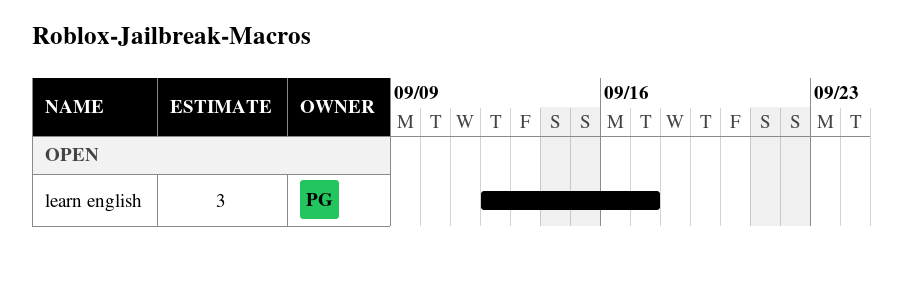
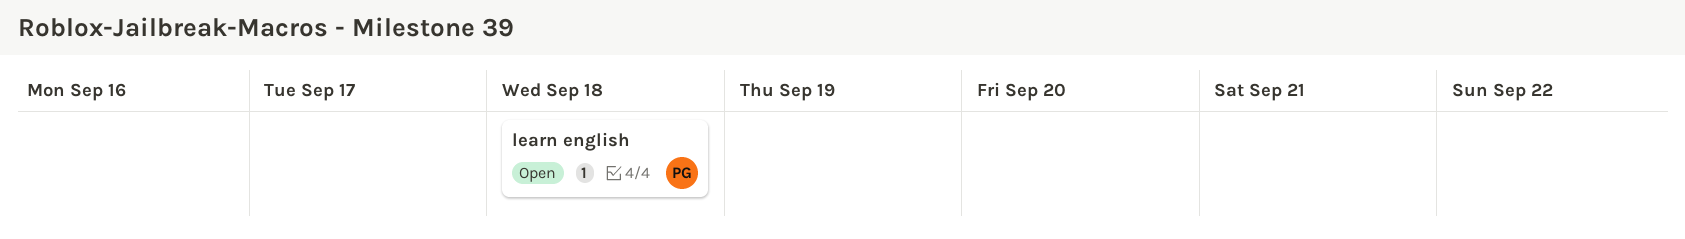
learn english, estimate: 3 -> 1
learn english, due: Sep 17 -> Sep 18

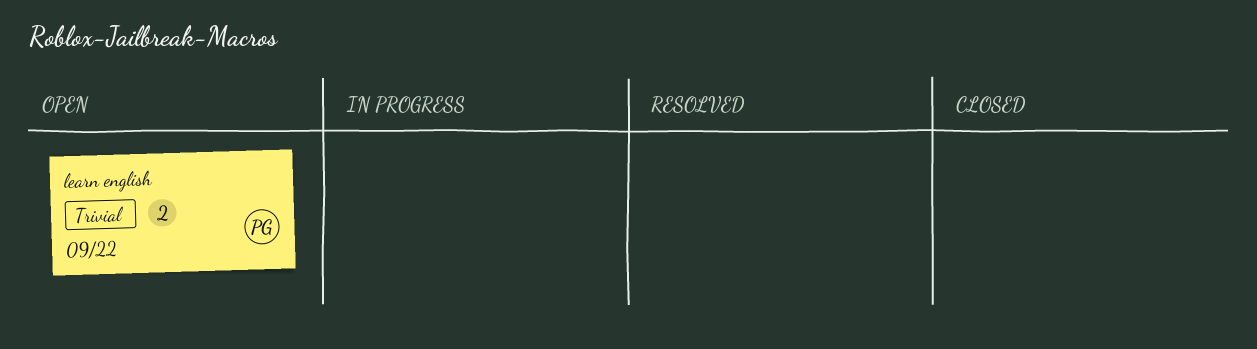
learn english, estimate: 1 -> 2
learn english, due: Sep 18 -> Sep 22

